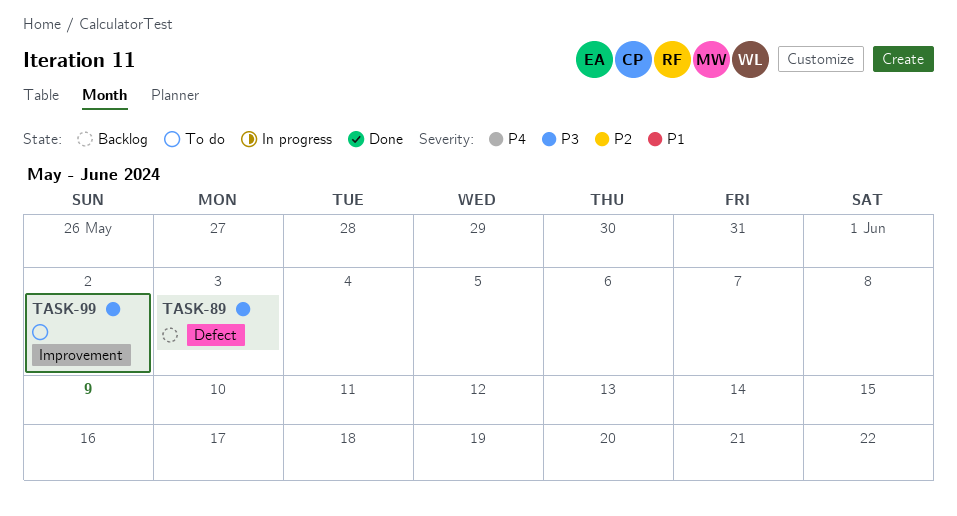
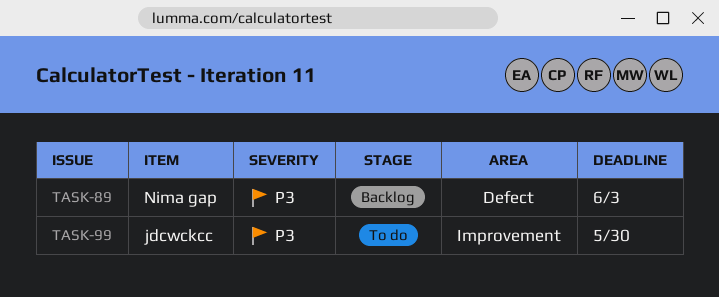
TASK-99, due: Jun 2 -> May 30

